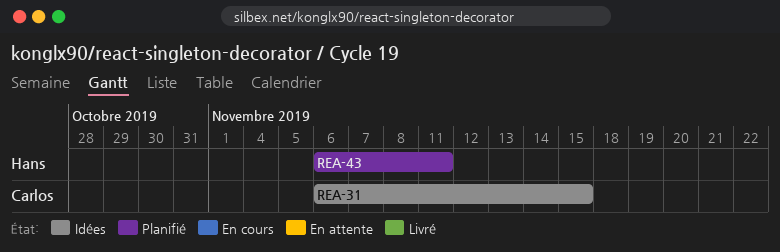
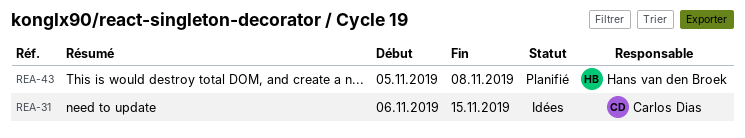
REA-43, start: Nov 6 -> Nov 5
REA-43, due: Nov 11 -> Nov 8

